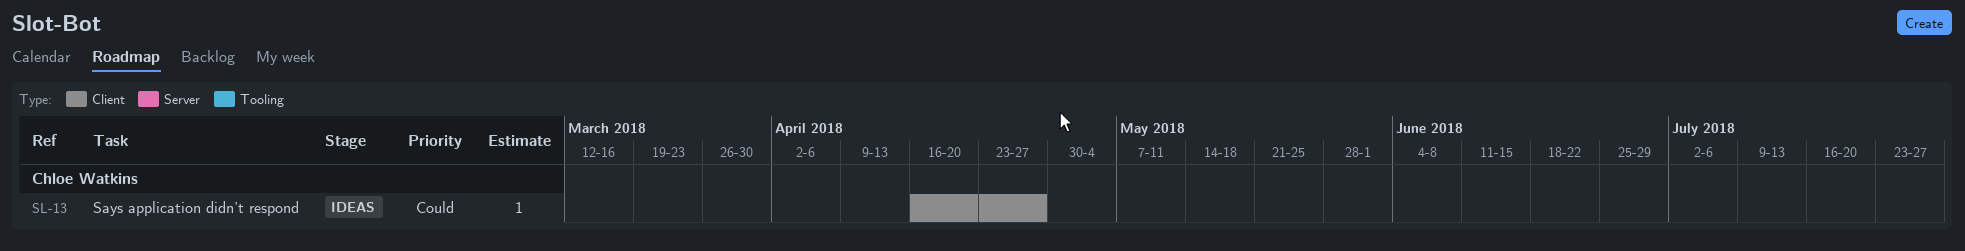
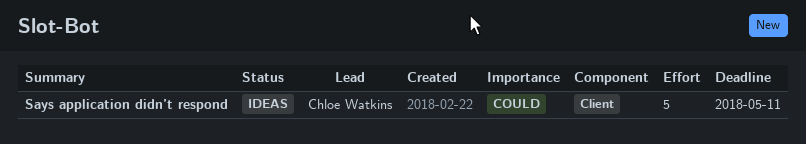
Says application didn’t respond, estimate: 1 -> 5
Says application didn’t respond, due: Apr 27 -> May 11

